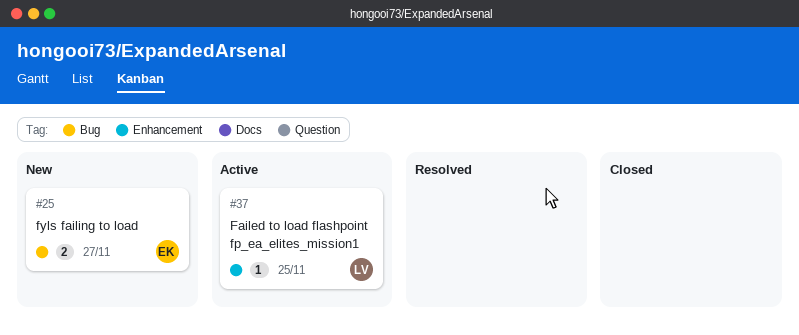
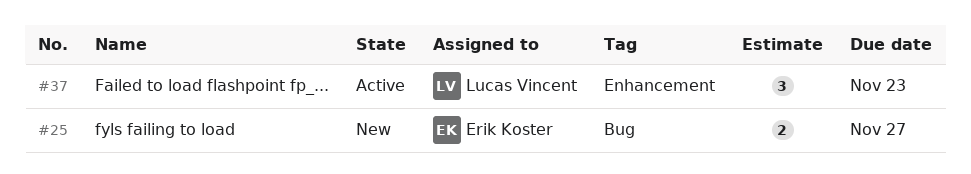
#37, estimate: 1 -> 3
#37, due: Nov 25 -> Nov 23

